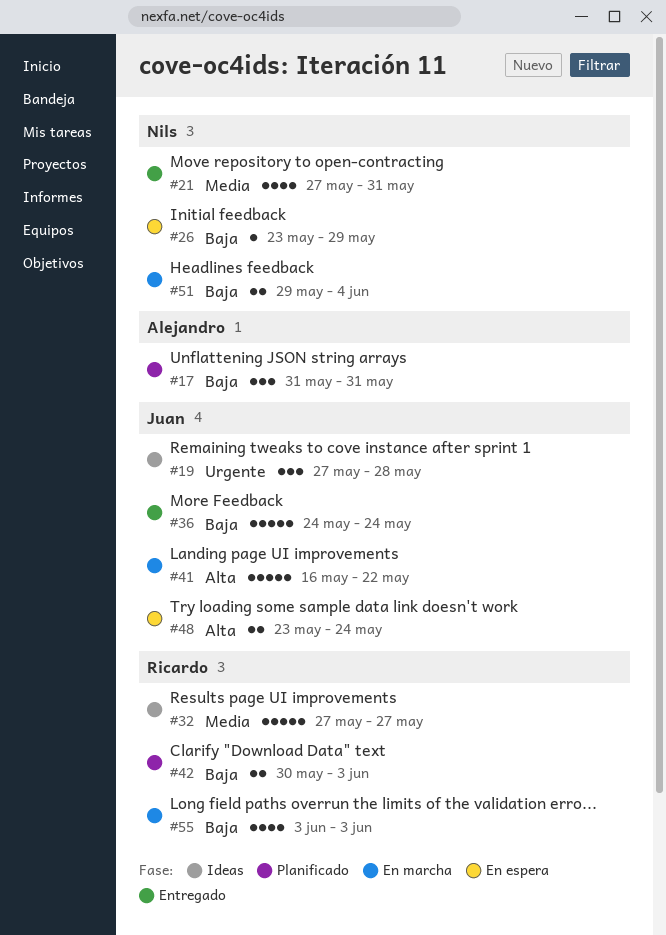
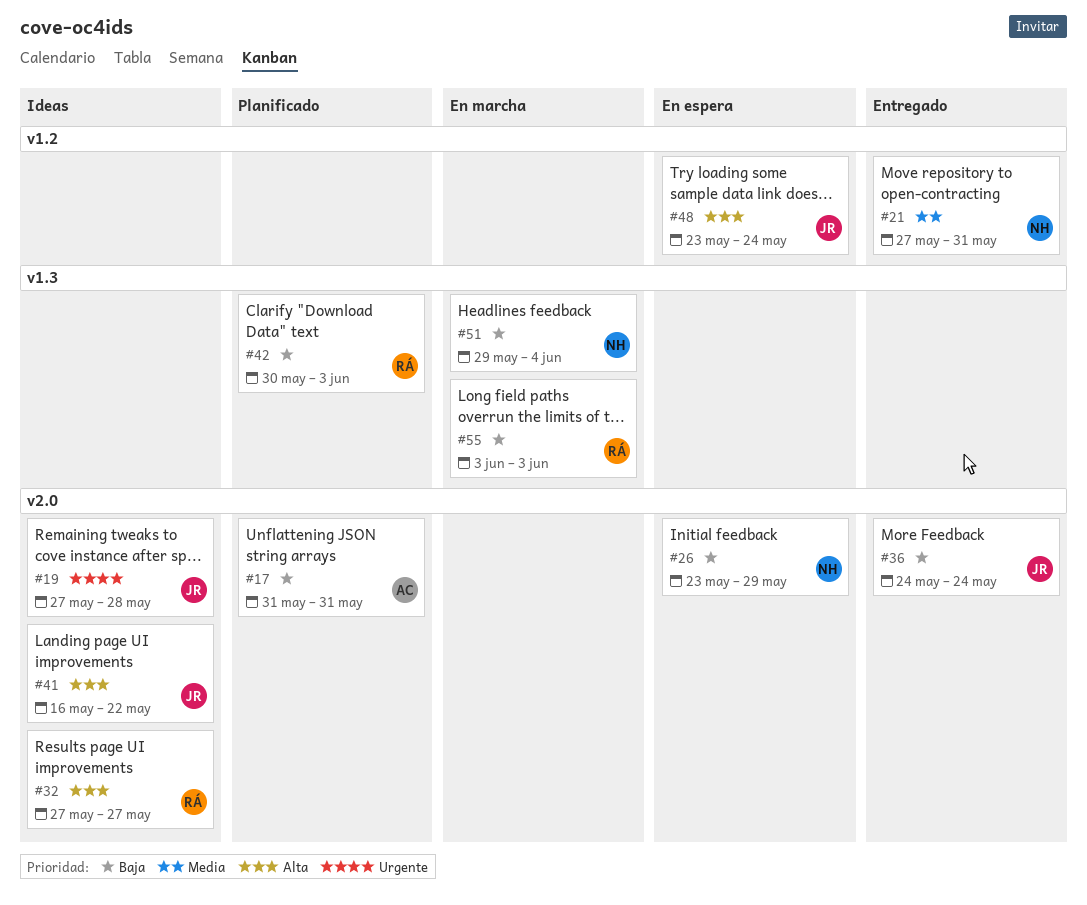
#32, priority: Media -> Alta
#41, status: En marcha -> Ideas

